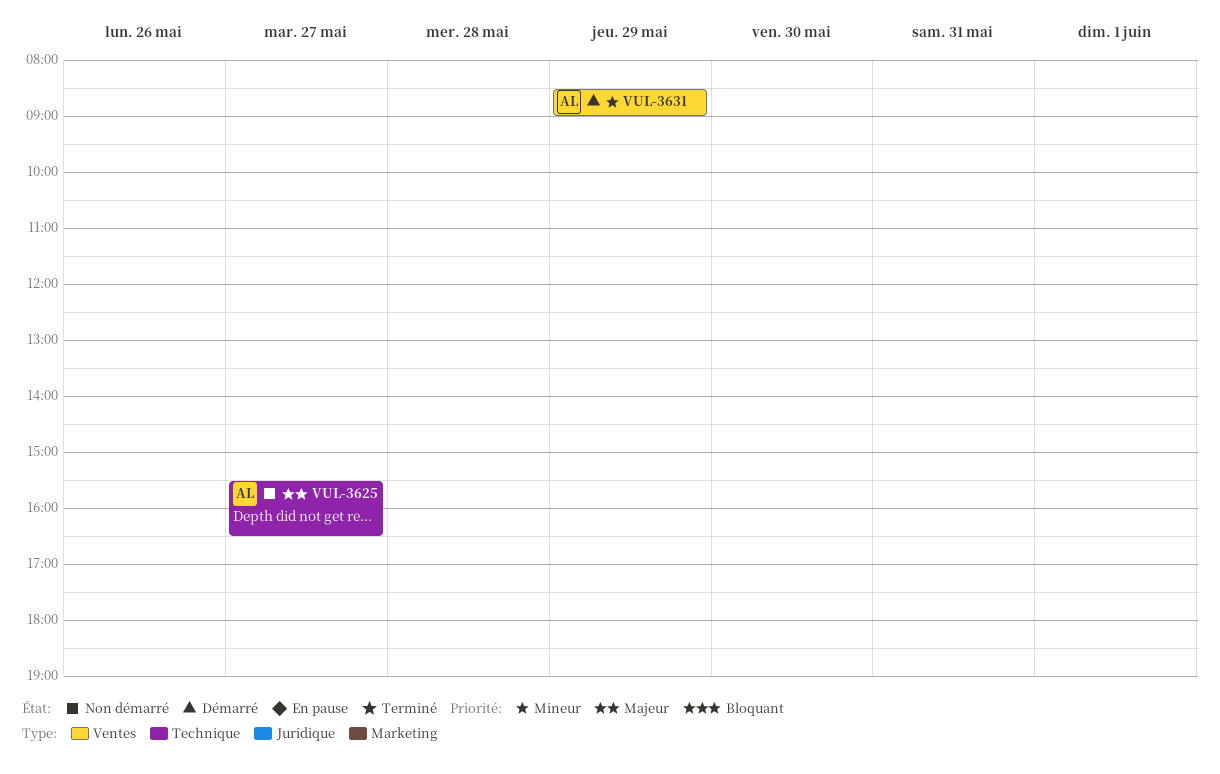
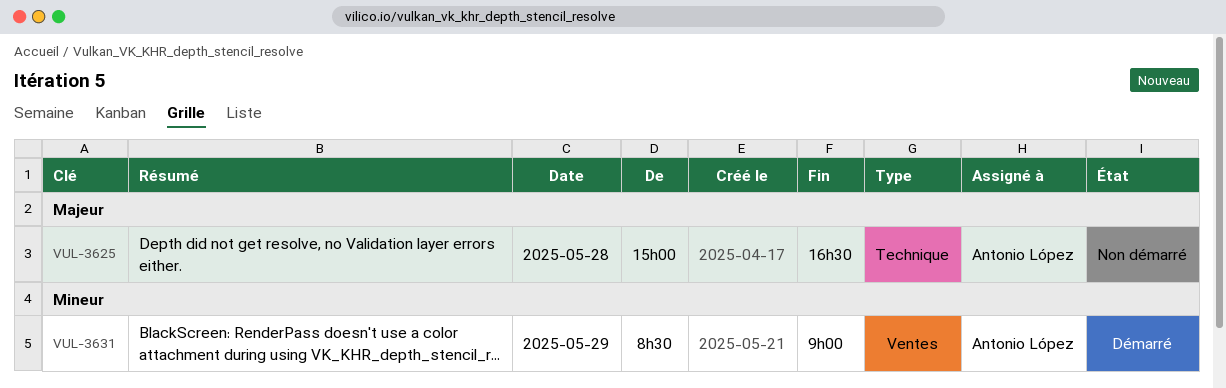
VUL-3625, day: May 27 -> May 28
VUL-3625, begins: 15:30 -> 15:00

